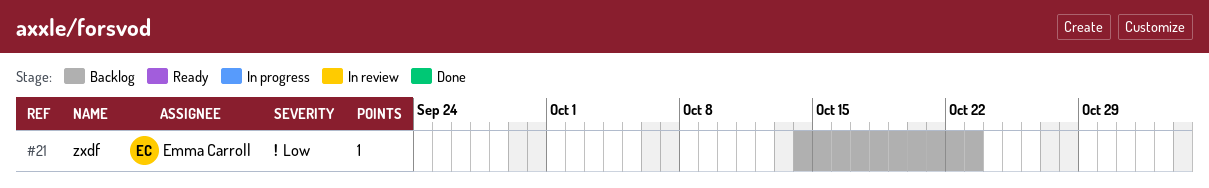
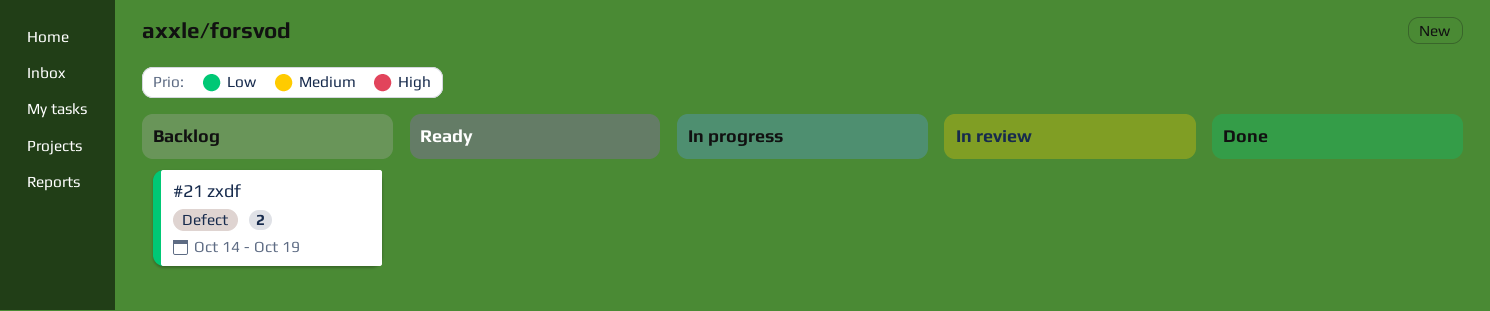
#21, estimate: 1 -> 2
#21, due: Oct 23 -> Oct 19

